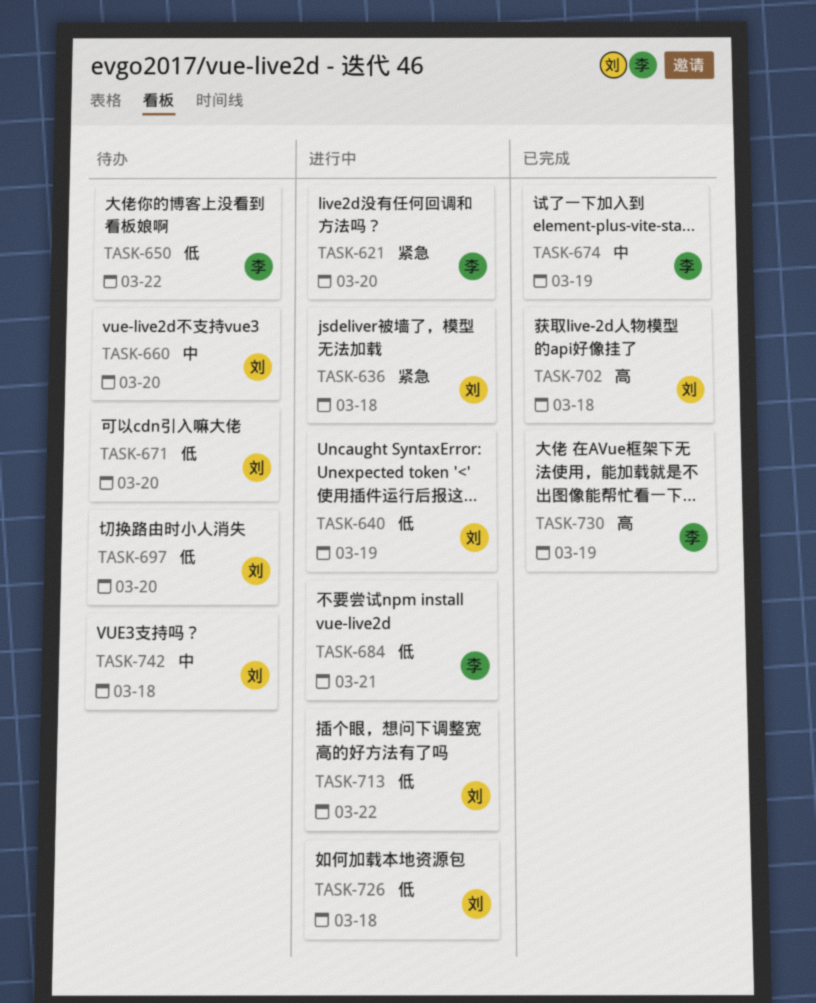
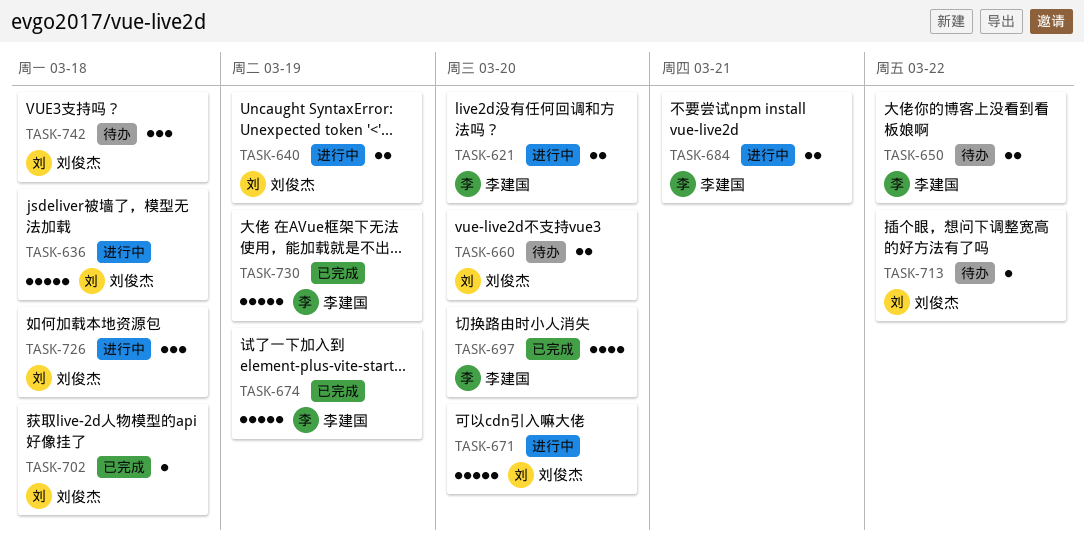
TASK-671, status: 待办 -> 进行中
TASK-697, status: 待办 -> 已完成
TASK-697, owner: 刘俊杰 -> 李建国
TASK-713, status: 进行中 -> 待办

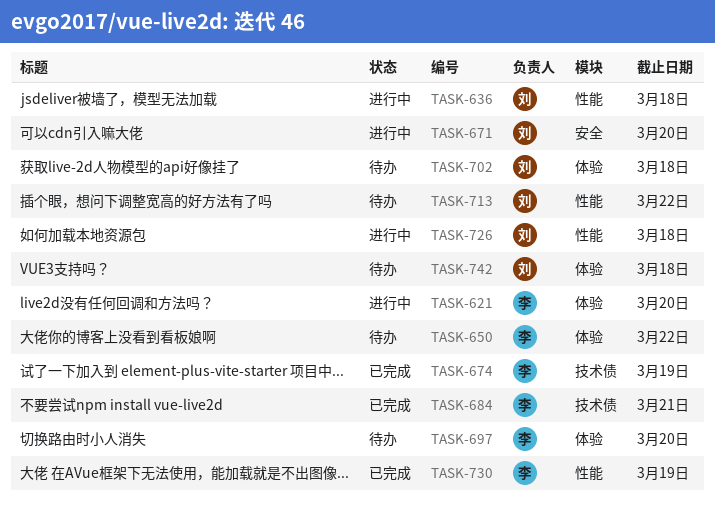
TASK-640: present -> none
TASK-660: present -> none
TASK-684, status: 进行中 -> 已完成
TASK-697, status: 已完成 -> 待办
TASK-702, status: 已完成 -> 待办

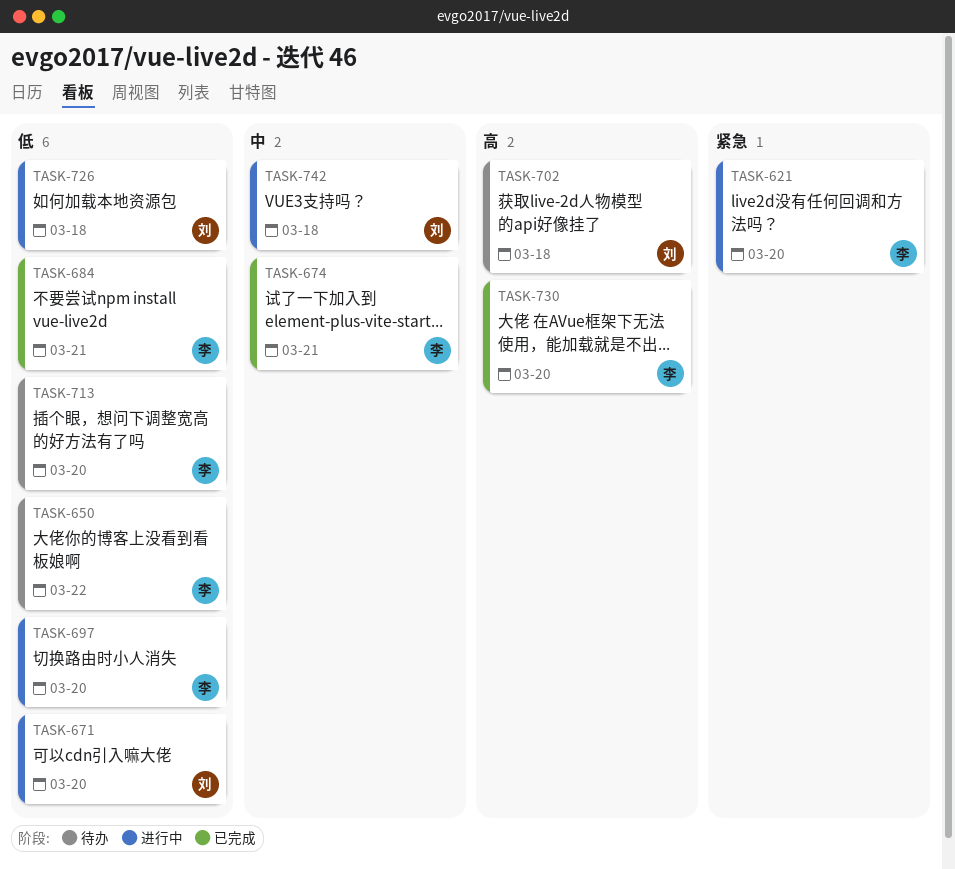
TASK-636: present -> none
TASK-674, due: Mar 19 -> Mar 21
TASK-697, status: 待办 -> 进行中
TASK-713, owner: 刘 -> 李
TASK-713, due: Mar 22 -> Mar 20
TASK-730, due: Mar 19 -> Mar 20
TASK-742, status: 待办 -> 进行中

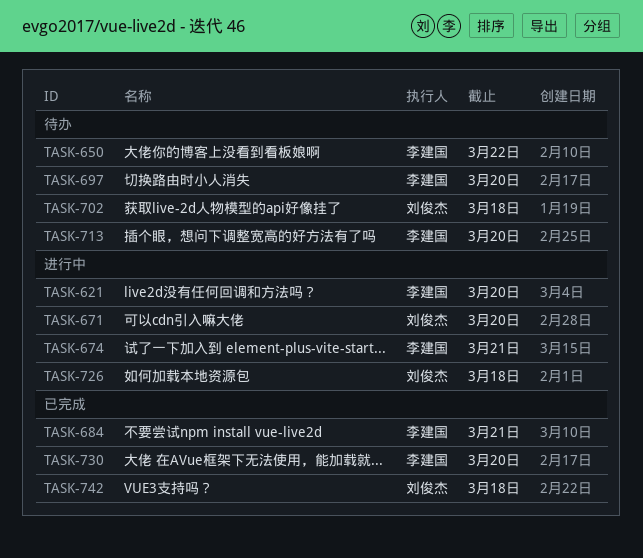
TASK-674, status: 已完成 -> 进行中
TASK-697, status: 进行中 -> 待办
TASK-742, status: 进行中 -> 已完成

